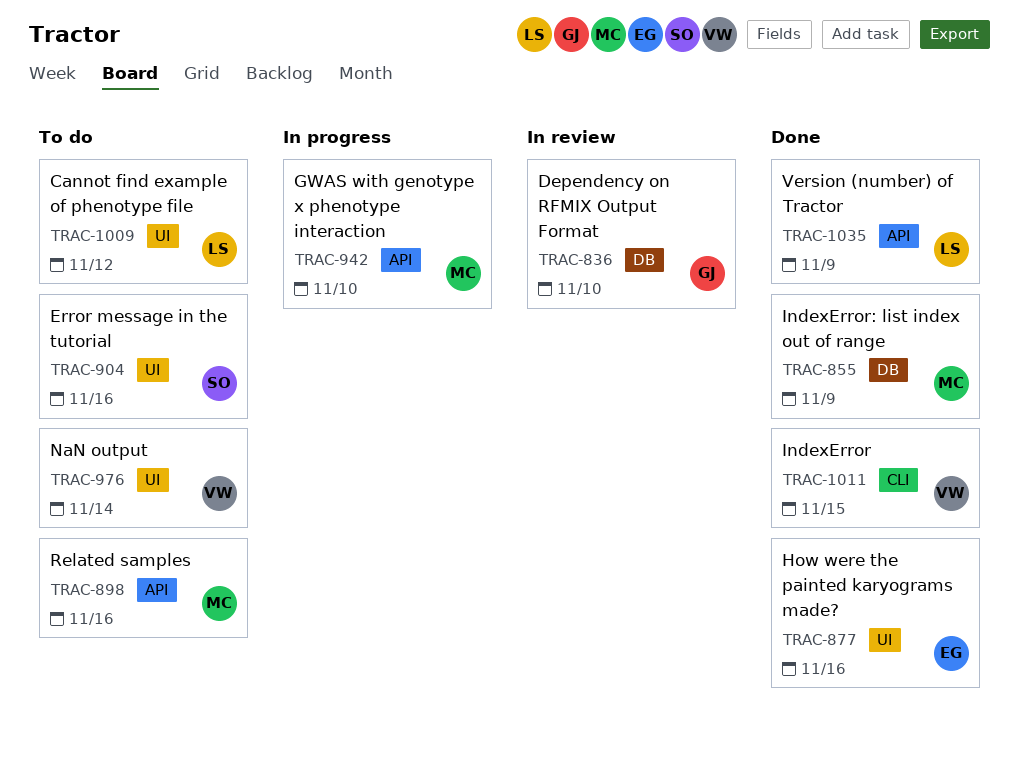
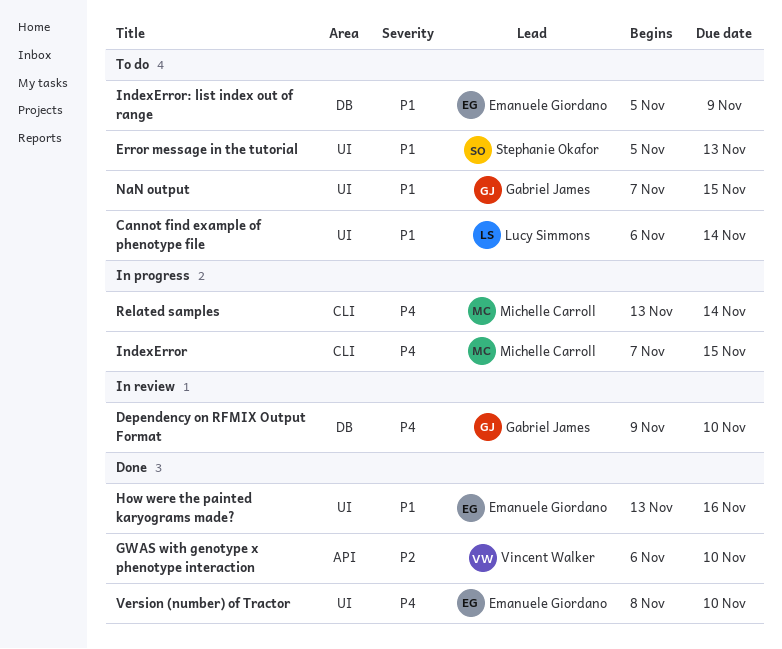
Cannot find example of phenotype file, due: Nov 12 -> Nov 14
Error message in the tutorial, due: Nov 16 -> Nov 13
GWAS with genotype x phenotype interaction, status: In progress -> Done
GWAS with genotype x phenotype interaction, owner: Michelle Carroll -> Vincent Walker
IndexError, status: Done -> In progress
IndexError, owner: Vincent Walker -> Michelle Carroll
IndexError: list index out of range, status: Done -> To do
IndexError: list index out of range, owner: Michelle Carroll -> Emanuele Giordano
NaN output, owner: Vincent Walker -> Gabriel James
NaN output, due: Nov 14 -> Nov 15
Related samples, status: To do -> In progress
Related samples, label: API -> CLI
Related samples, due: Nov 16 -> Nov 14
Version (number) of Tractor, owner: Lucy Simmons -> Emanuele Giordano
Version (number) of Tractor, label: API -> UI
Version (number) of Tractor, due: Nov 9 -> Nov 10

